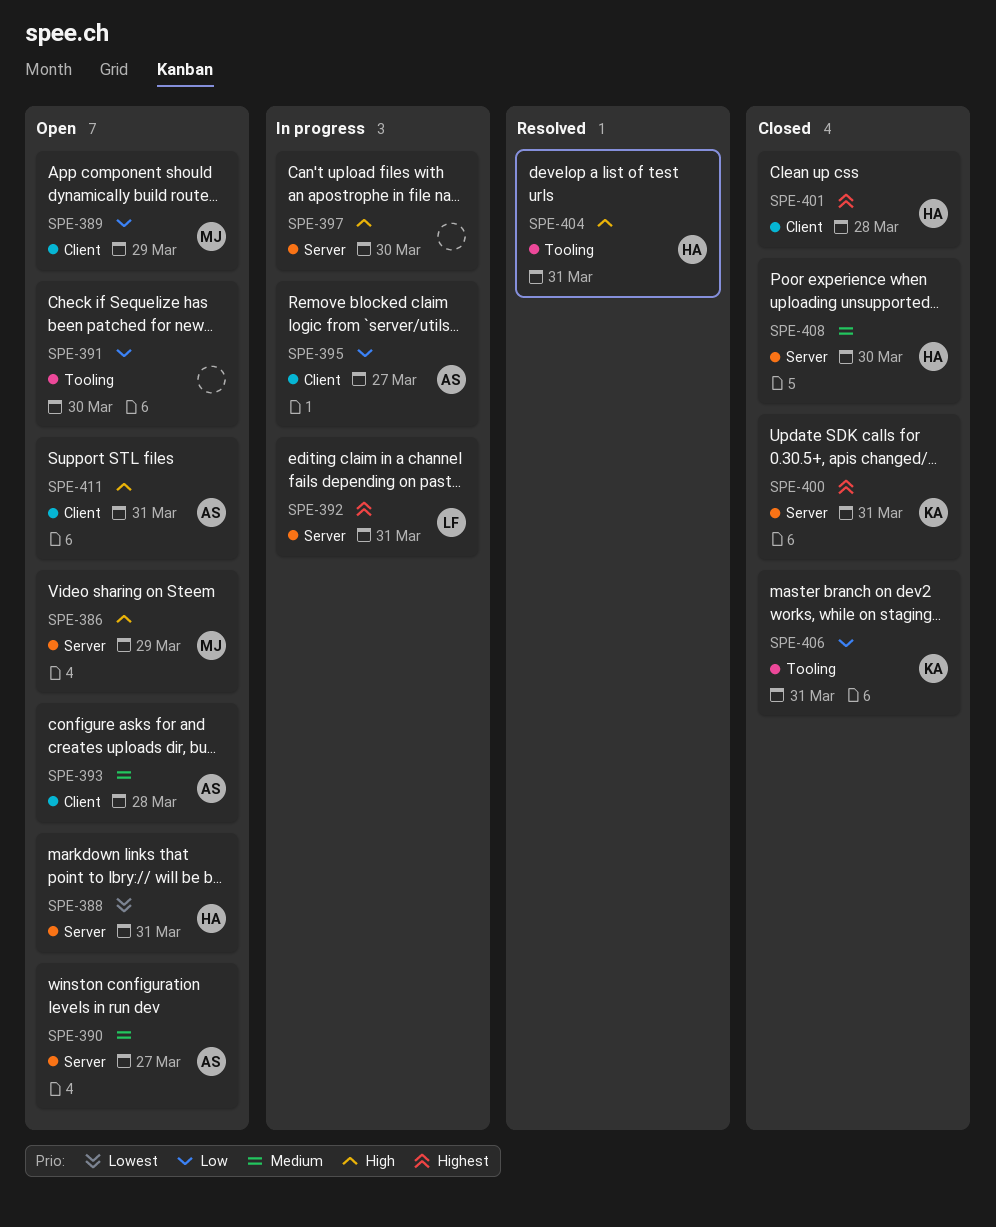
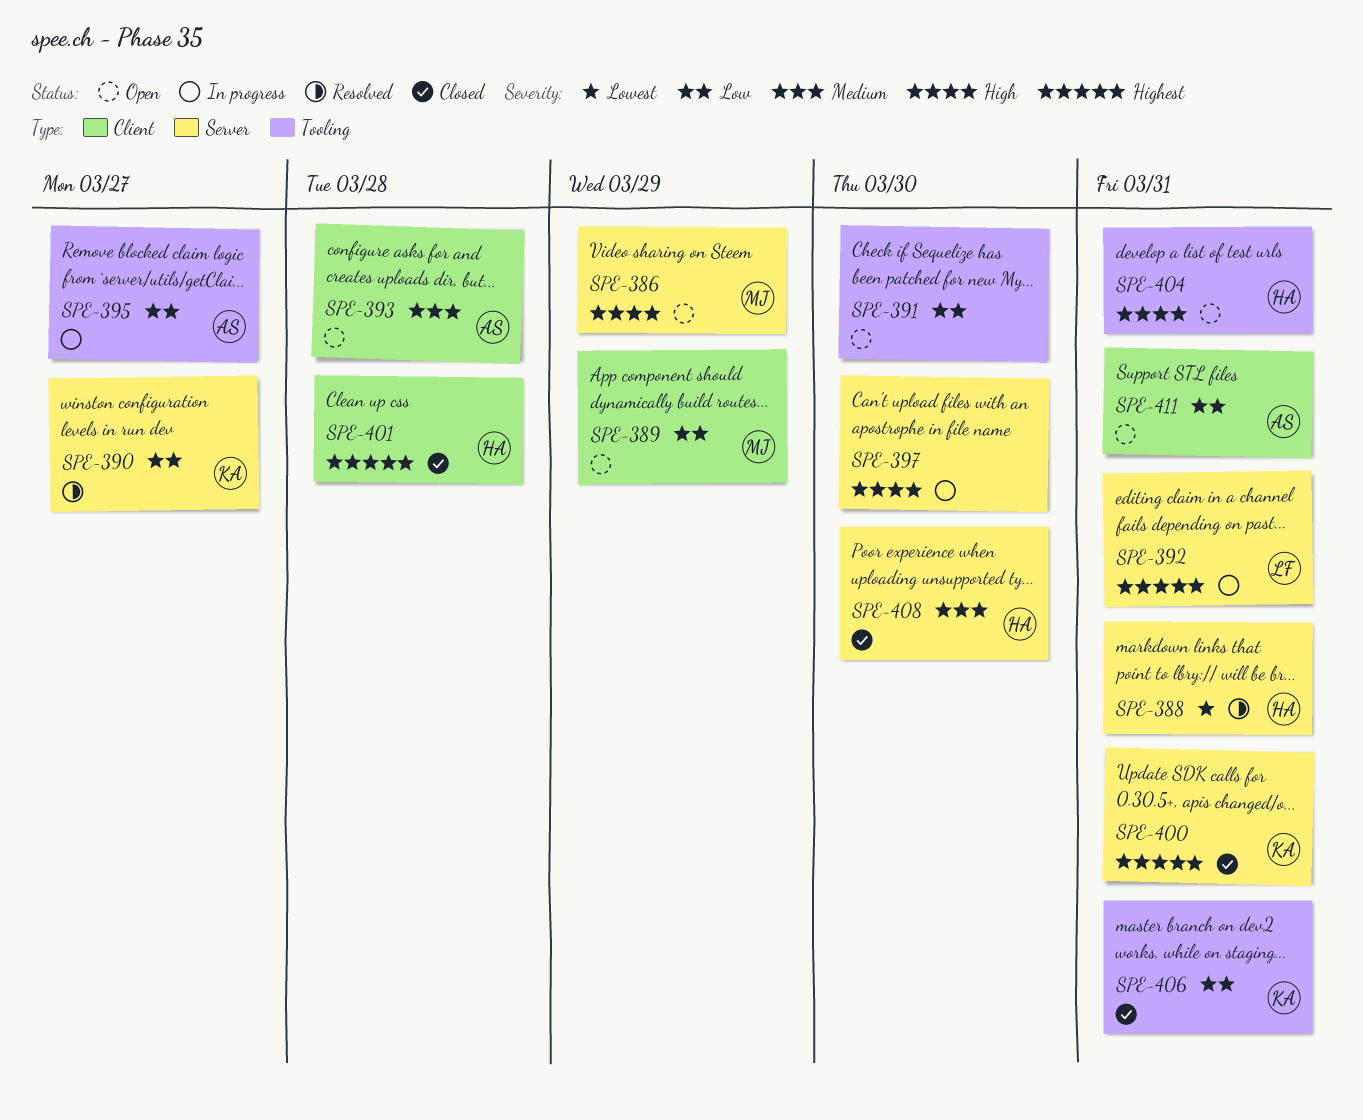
SPE-388, status: Open -> Resolved
SPE-390, status: Open -> Resolved
SPE-390, owner: AS -> KA
SPE-390, priority: Medium -> Low
SPE-395, label: Client -> Tooling
SPE-404, status: Resolved -> Open
SPE-411, priority: High -> Low

